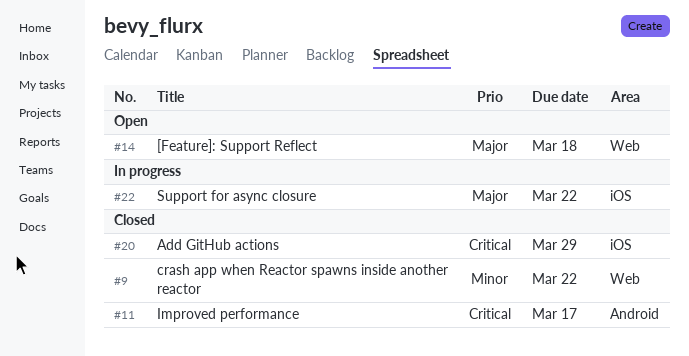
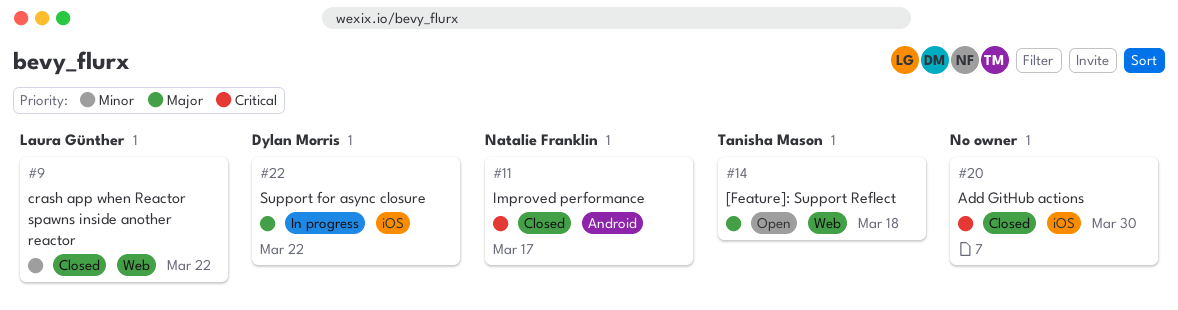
#20, due: Mar 29 -> Mar 30

